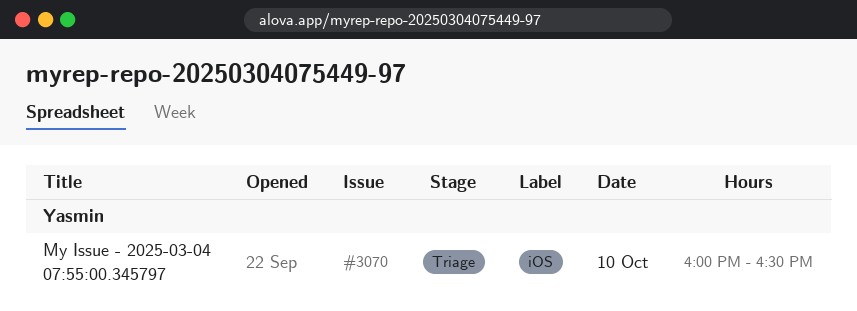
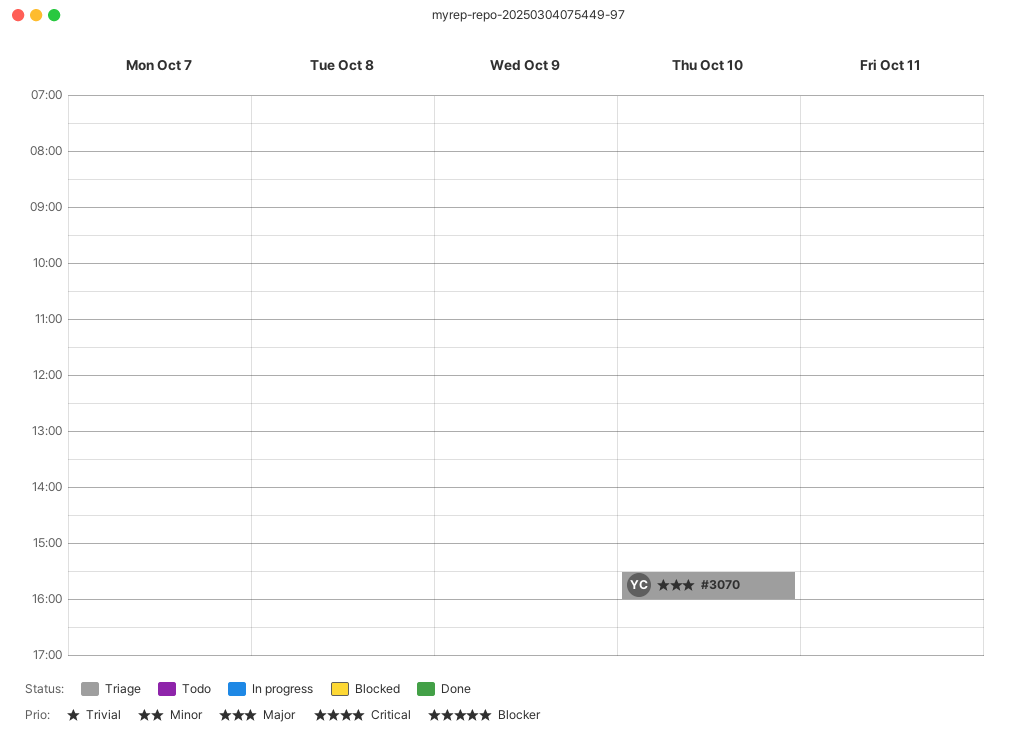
#3070, begins: 16:00 -> 15:30
#3070, ends: 16:30 -> 16:00

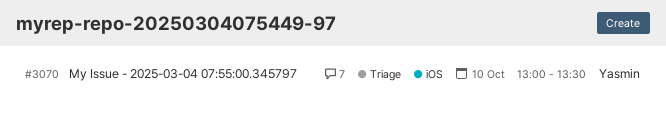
#3070, begins: 15:30 -> 13:00
#3070, ends: 16:00 -> 13:30

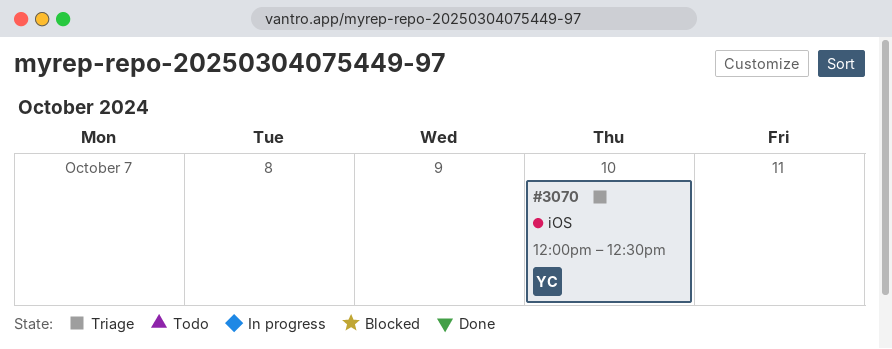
#3070, begins: 13:00 -> 12:00
#3070, ends: 13:30 -> 12:30

